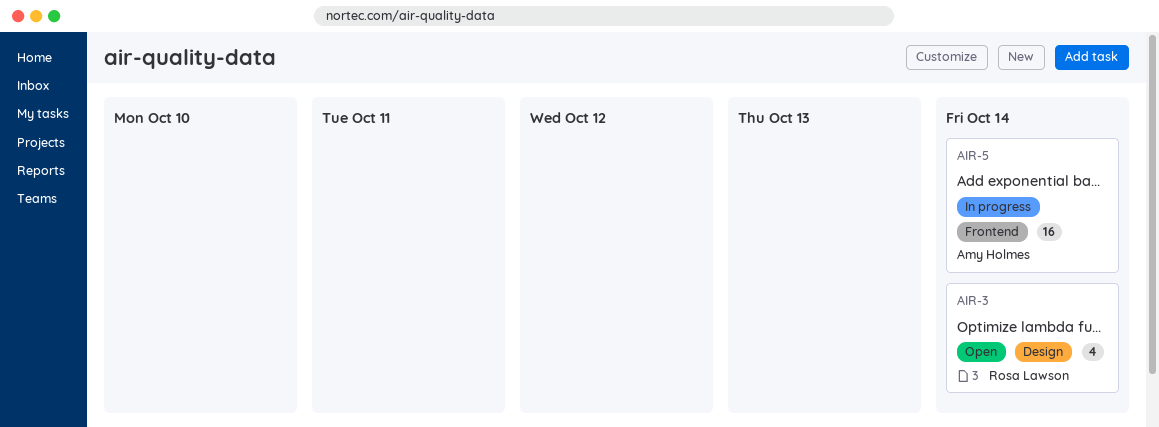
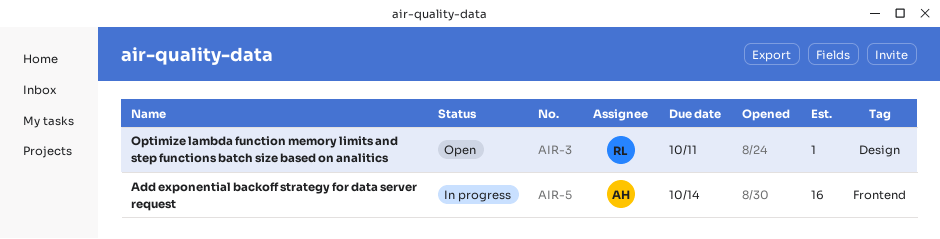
AIR-3, estimate: 4 -> 1
AIR-3, due: Oct 14 -> Oct 11

